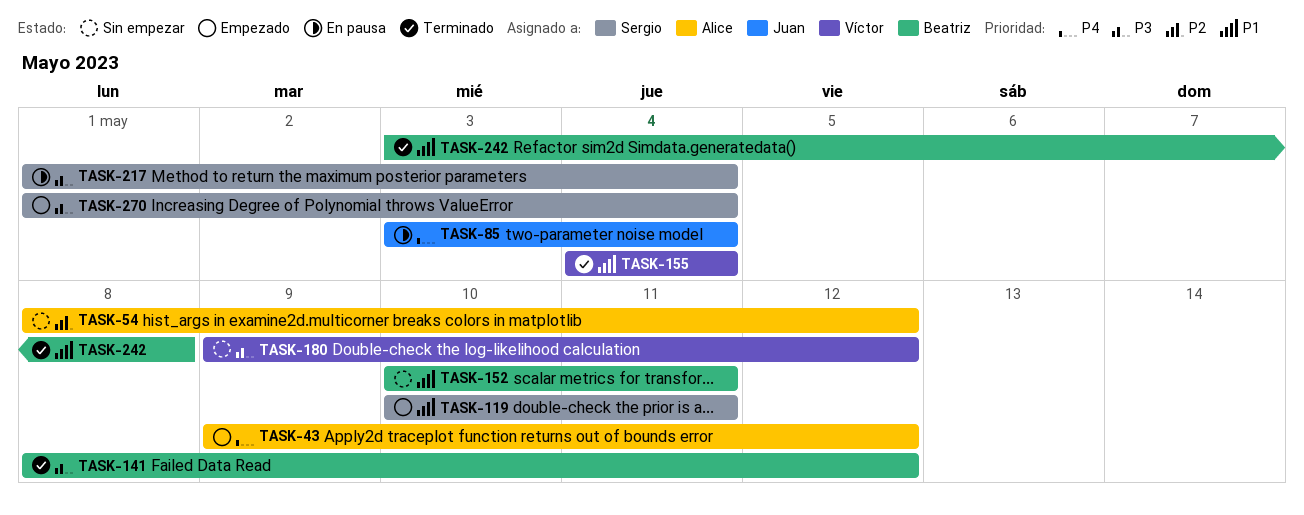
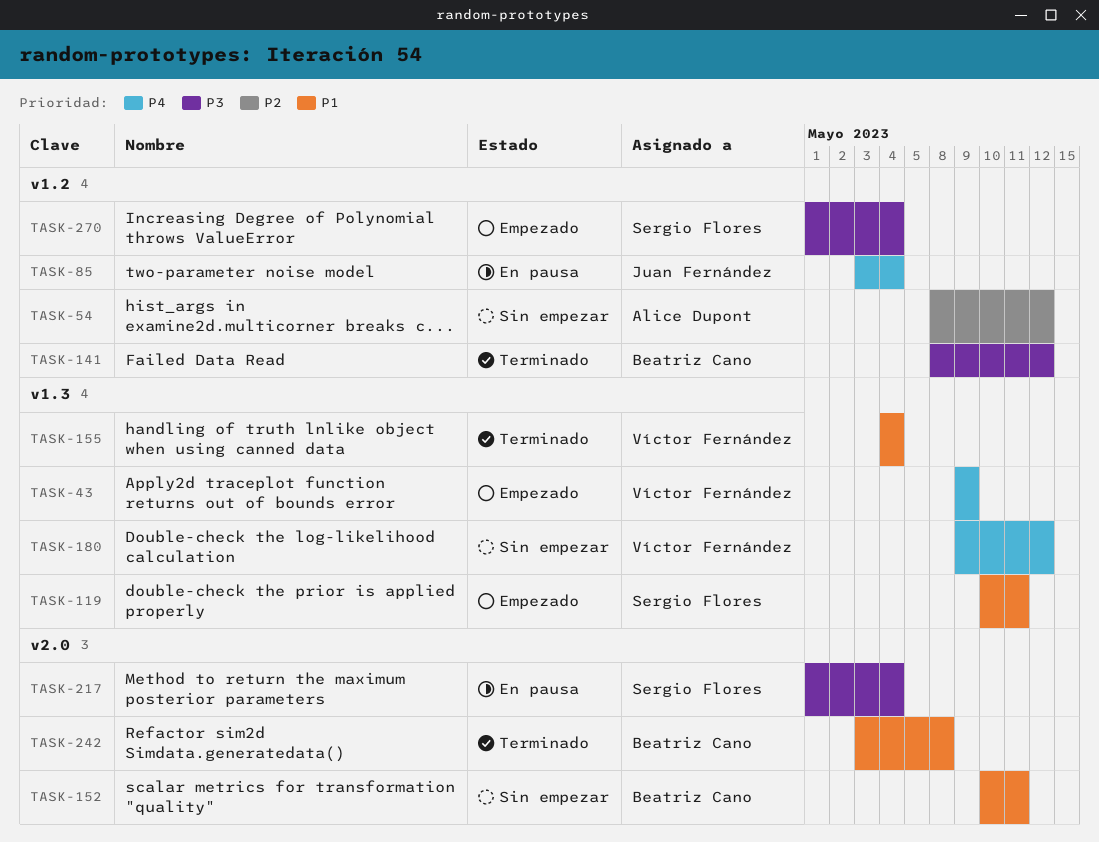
TASK-43, owner: Alice Dupont -> Víctor Fernández
TASK-43, due: May 12 -> May 9
TASK-180, priority: P3 -> P4

